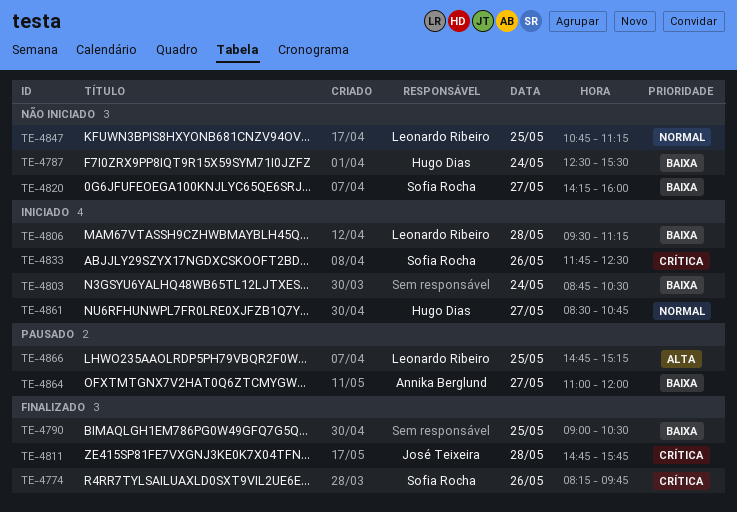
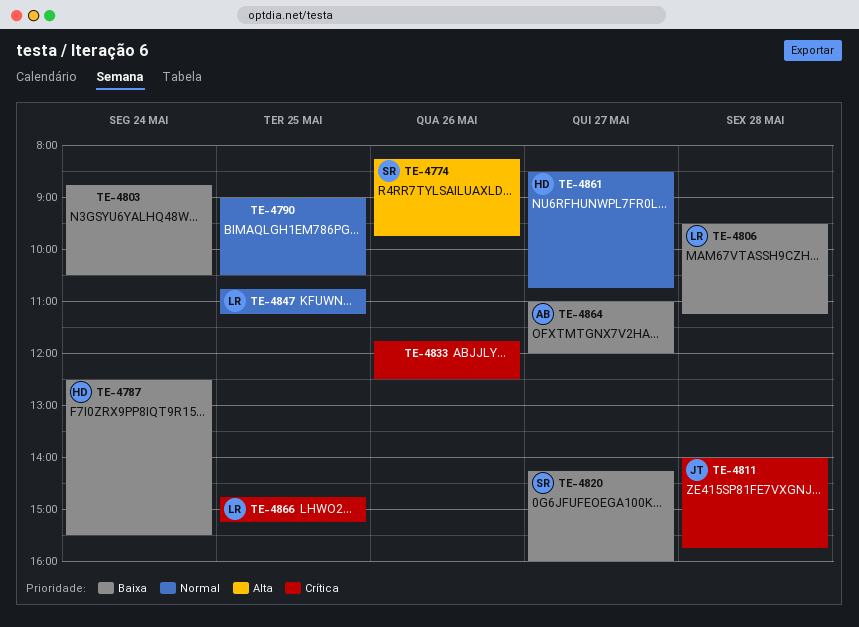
TE-4774, priority: Crítica -> Alta
TE-4790, priority: Baixa -> Normal
TE-4811, begins: 14:45 -> 14:00
TE-4833, owner: Sofia Rocha -> none
TE-4866, priority: Alta -> Crítica

